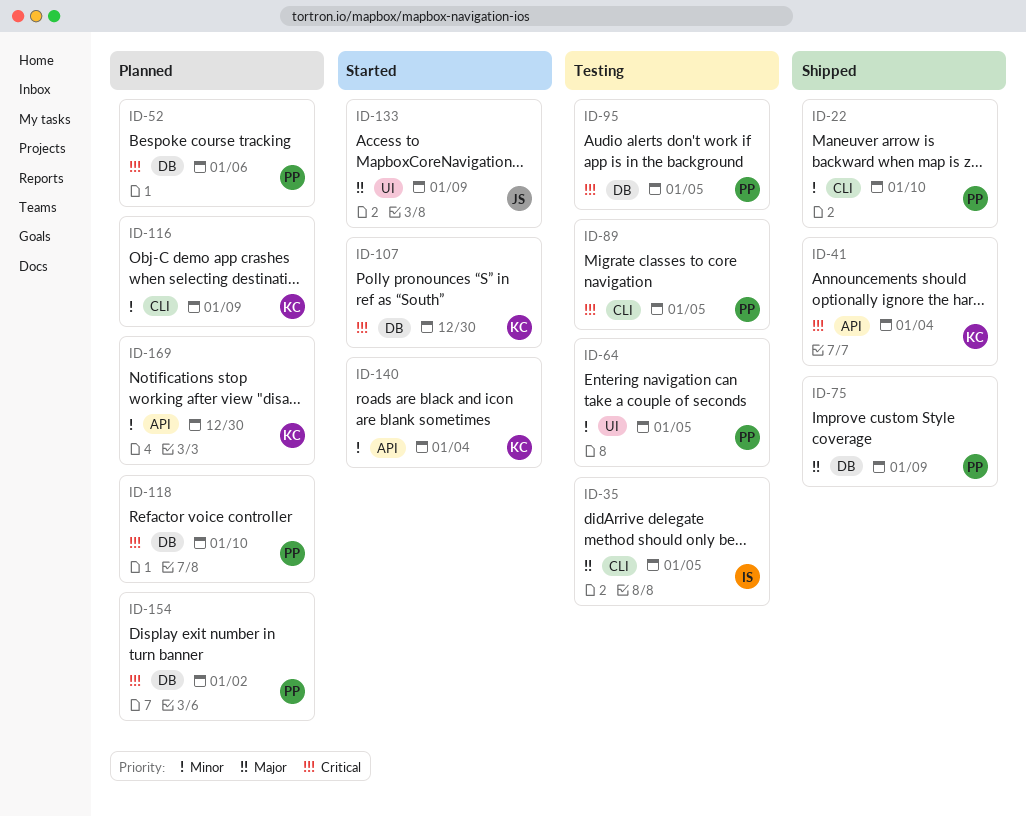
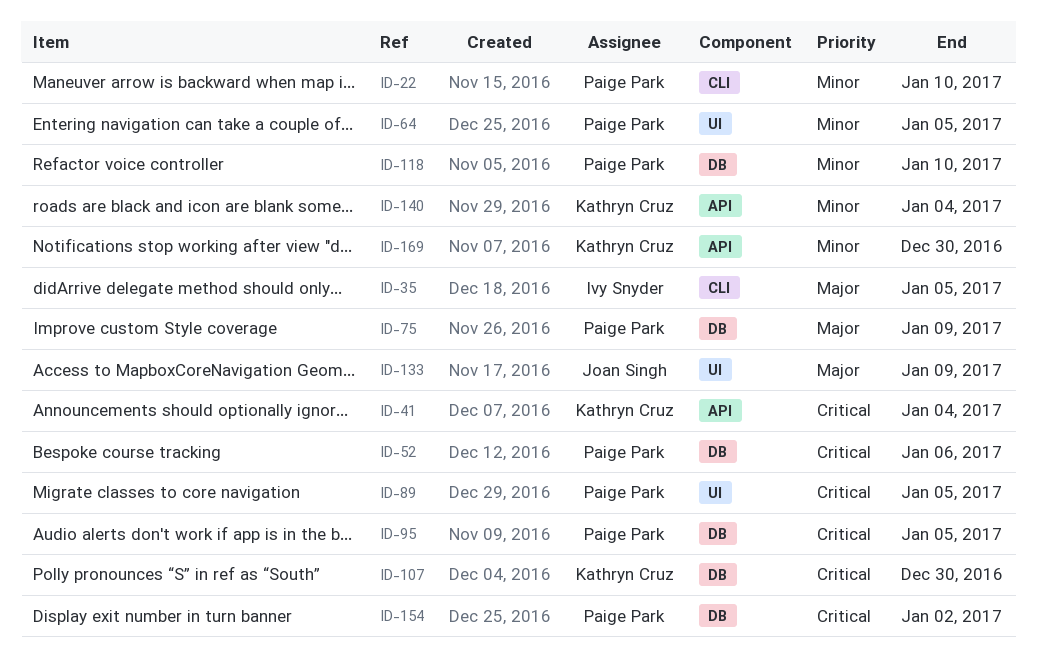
ID-89, label: CLI -> UI
ID-116: present -> none
ID-118, priority: Critical -> Minor

